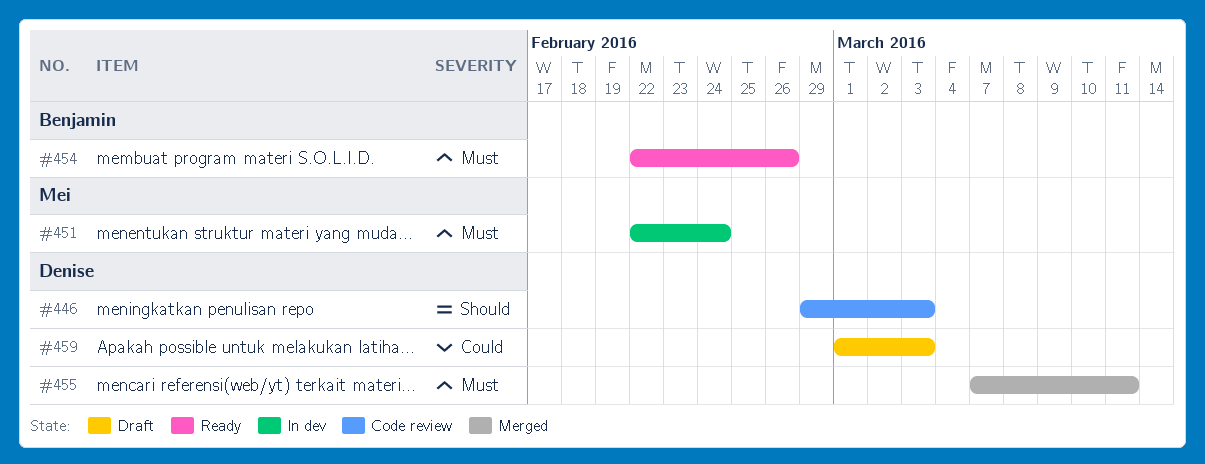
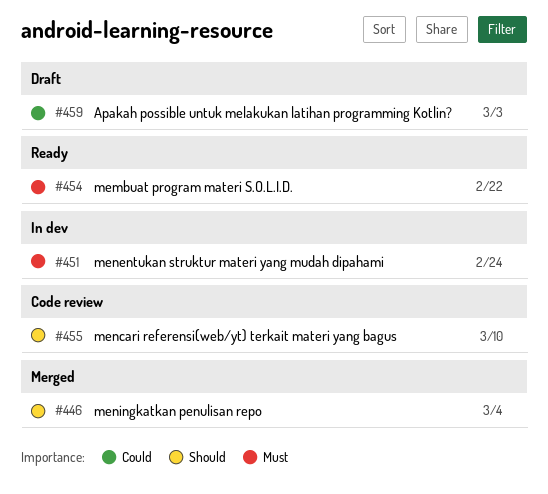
#446, status: Code review -> Merged
#446, due: Mar 3 -> Mar 4
#454, due: Feb 26 -> Feb 22
#455, status: Merged -> Code review
#455, priority: Must -> Should
#455, due: Mar 11 -> Mar 10

